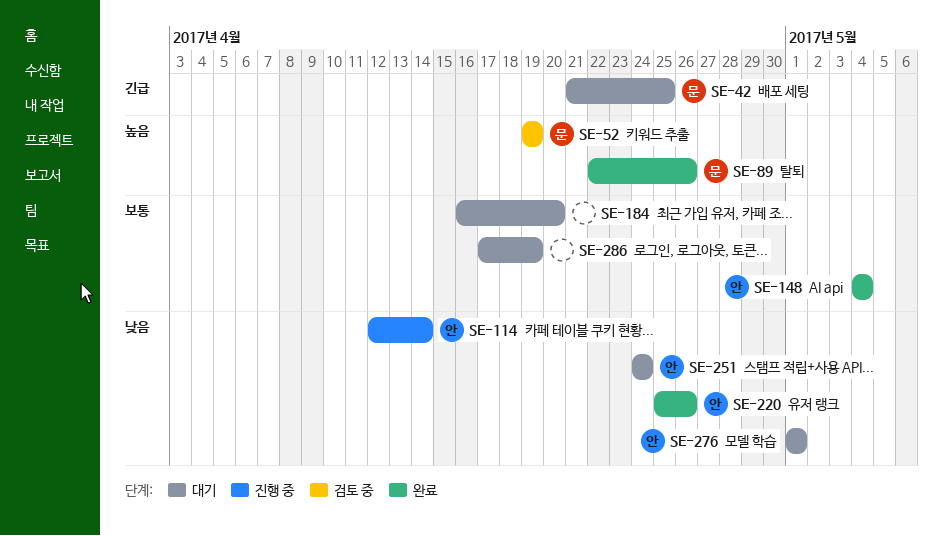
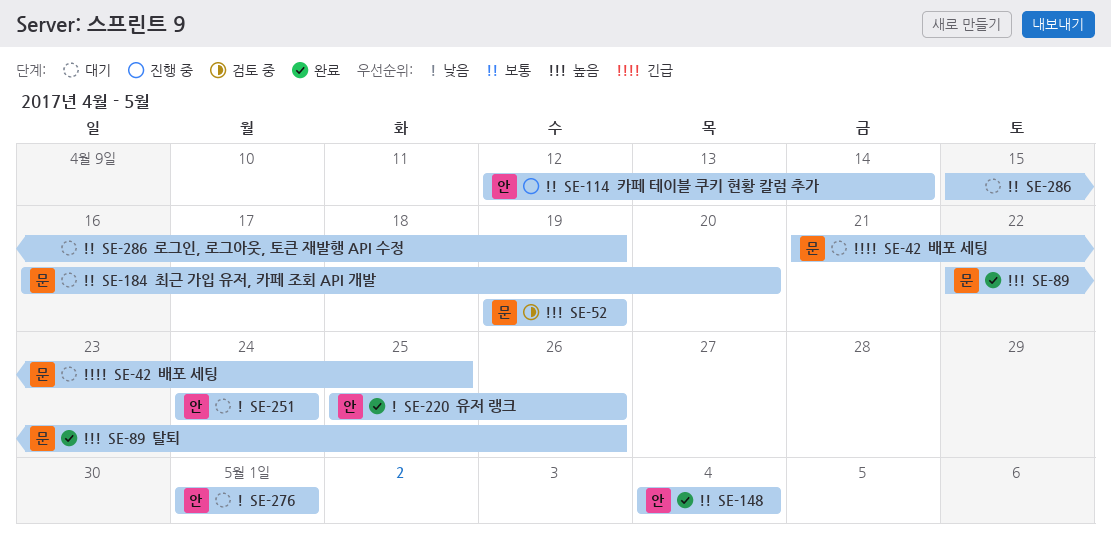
SE-114, priority: 낮음 -> 보통
SE-184, owner: none -> 문
SE-286, start: Apr 17 -> Apr 15

